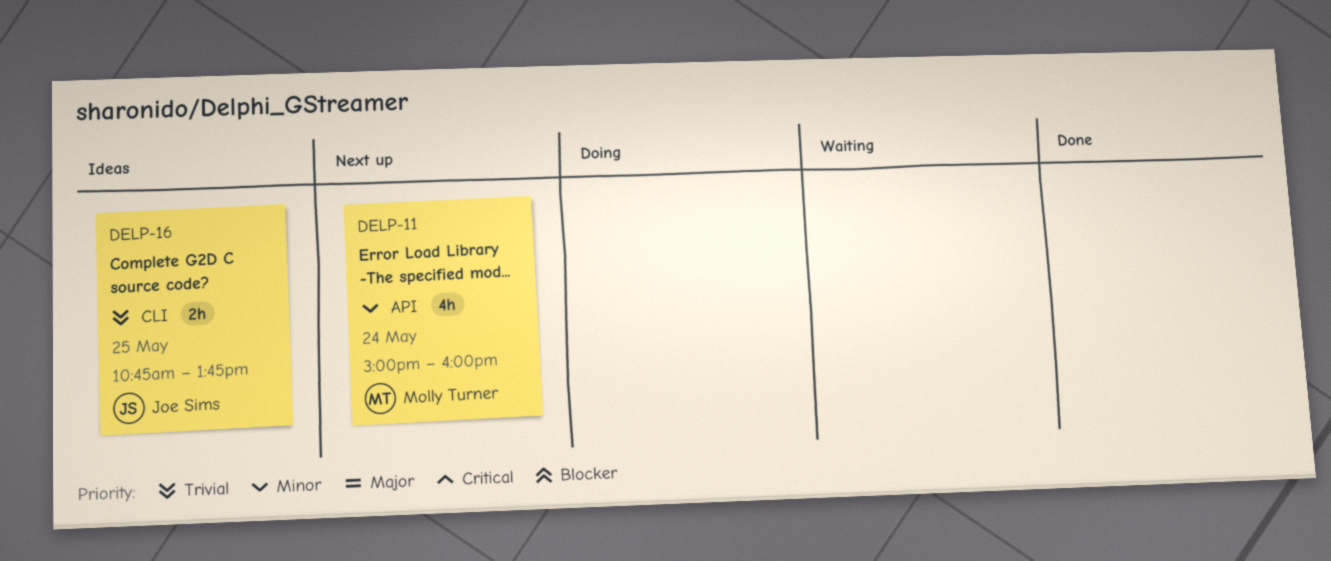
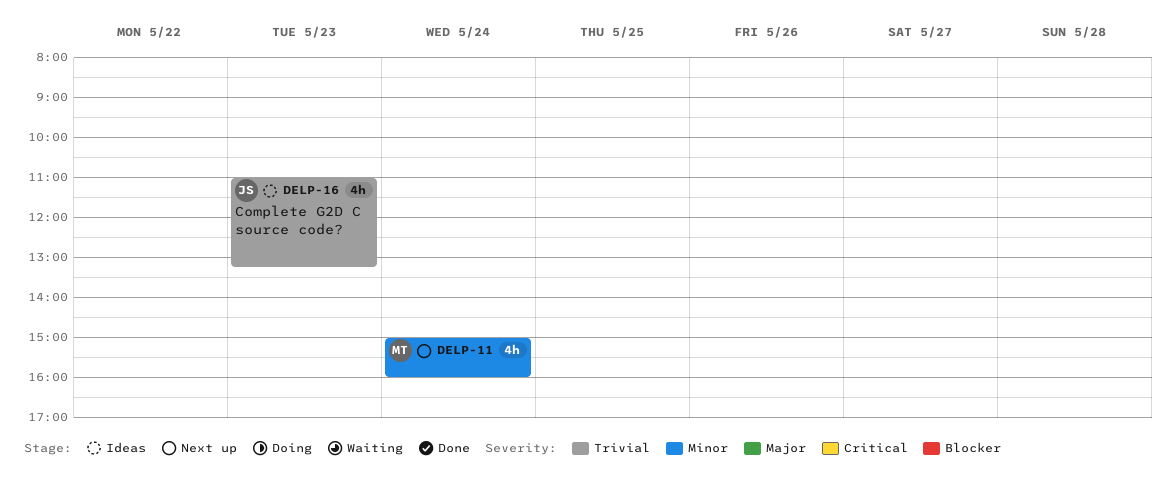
DELP-16, estimate: 2h -> 4h
DELP-16, day: May 25 -> May 23
DELP-16, begins: 10:45 -> 11:00
DELP-16, ends: 13:45 -> 13:15

